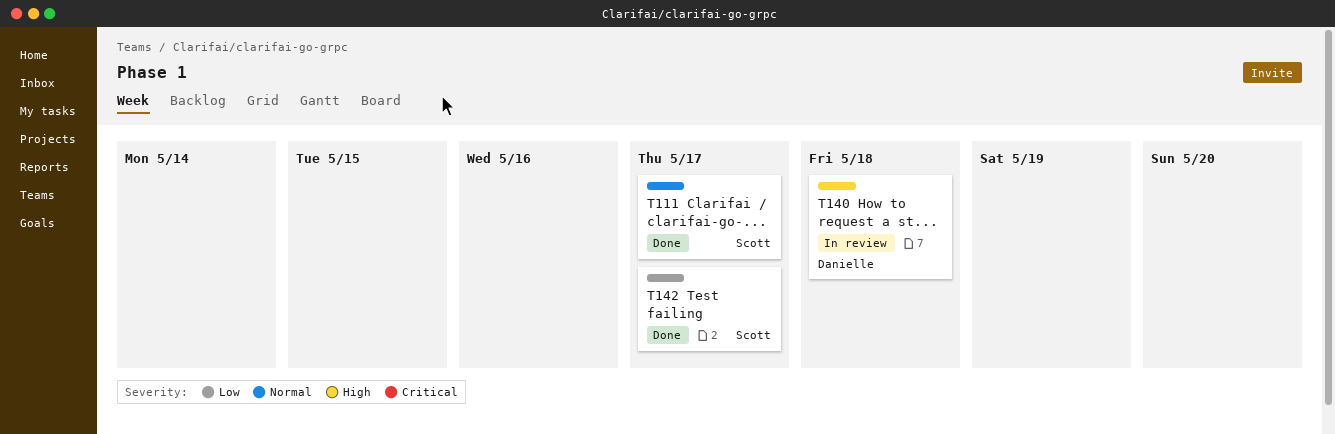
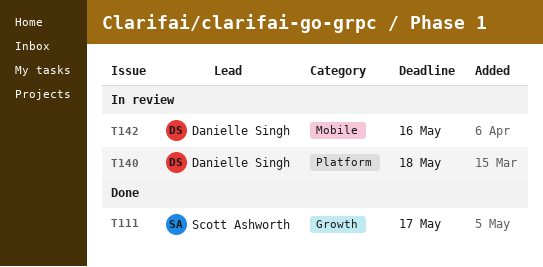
T142, status: Done -> In review
T142, owner: Scott Ashworth -> Danielle Singh
T142, due: May 17 -> May 16

